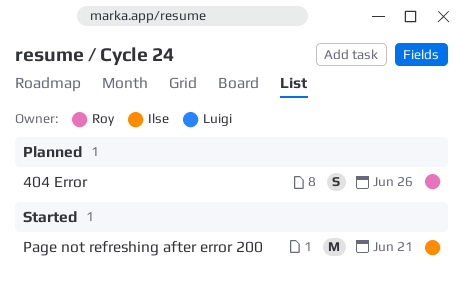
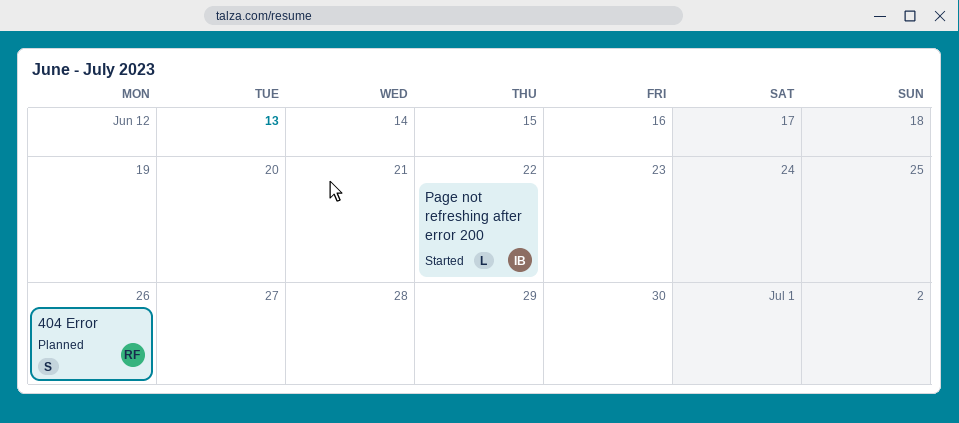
Page not refreshing after error 200, estimate: M -> L
Page not refreshing after error 200, due: Jun 21 -> Jun 22

